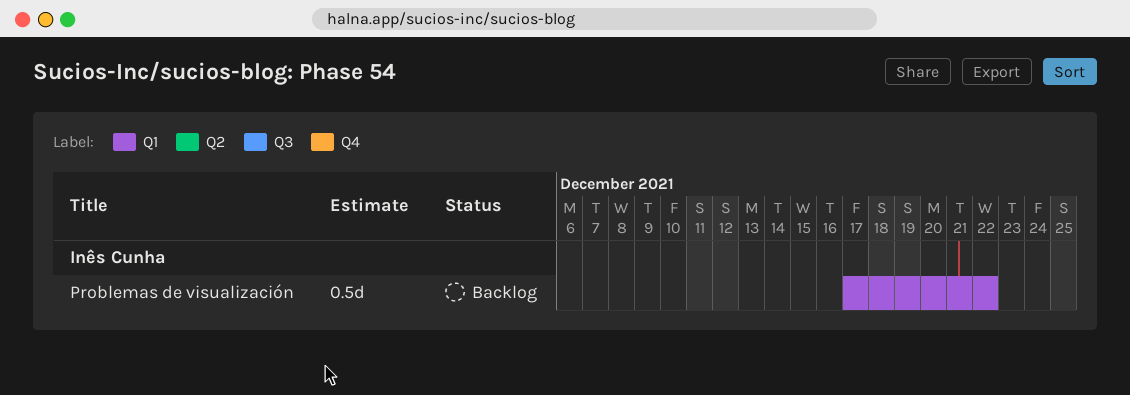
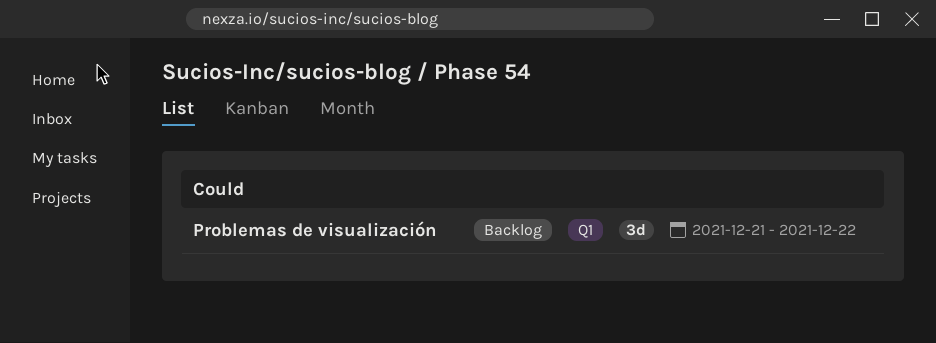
Problemas de visualización, estimate: 0.5d -> 3d
Problemas de visualización, start: Dec 17 -> Dec 21

